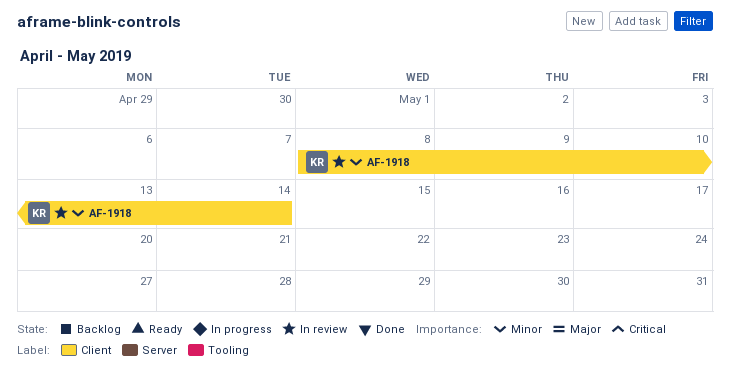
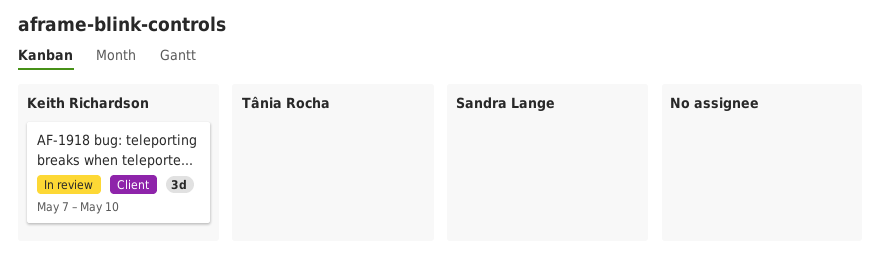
AF-1918, start: May 8 -> May 7
AF-1918, due: May 14 -> May 10

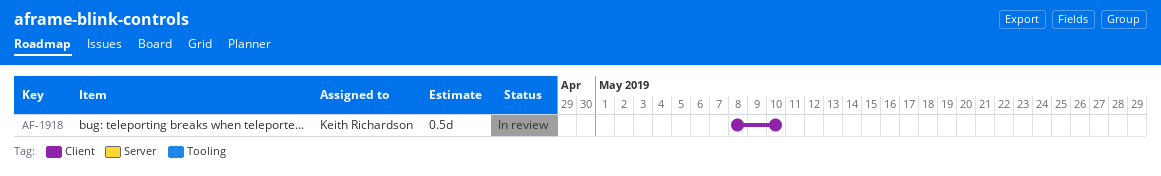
AF-1918, estimate: 3d -> 0.5d
AF-1918, start: May 7 -> May 8

